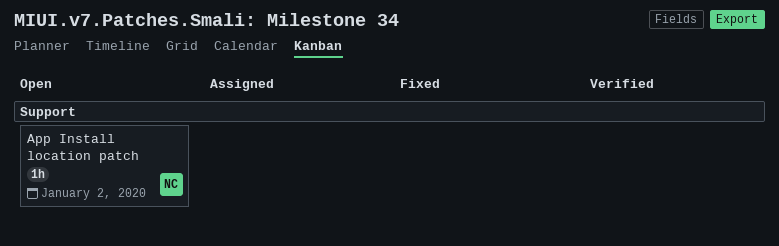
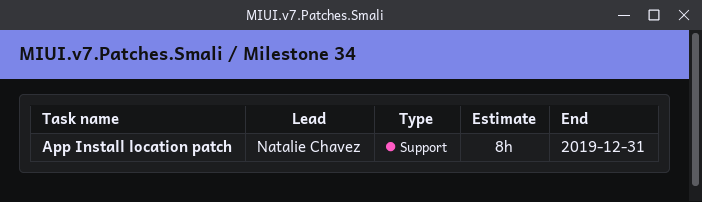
App Install location patch, estimate: 1h -> 8h
App Install location patch, due: Jan 2 -> Dec 31

